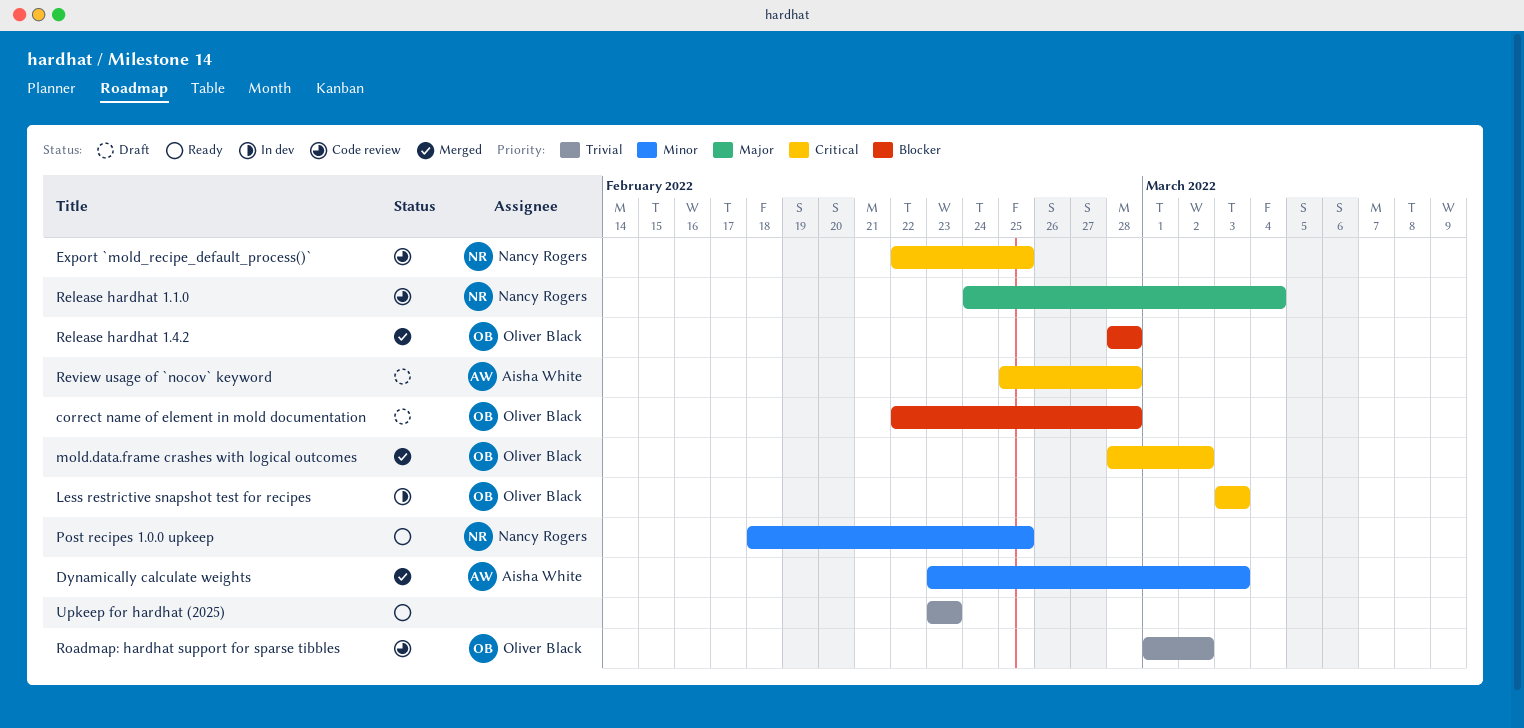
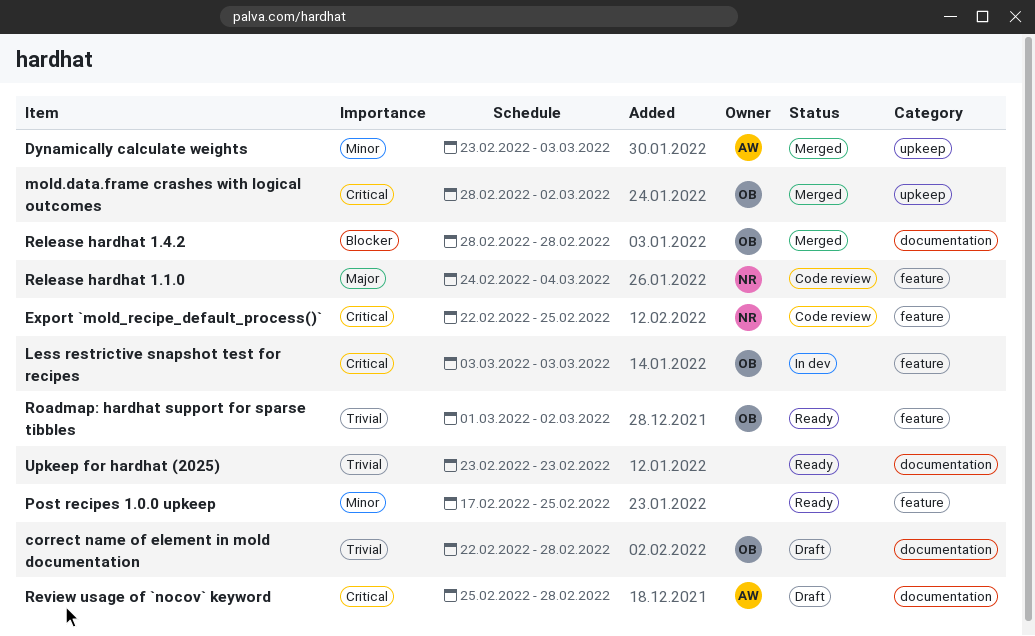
correct name of element in mold documentation, priority: Blocker -> Trivial
Post recipes 1.0.0 upkeep, owner: Nancy Rogers -> none
Post recipes 1.0.0 upkeep, start: Feb 18 -> Feb 17
Roadmap: hardhat support for sparse tibbles, status: Code review -> Ready

